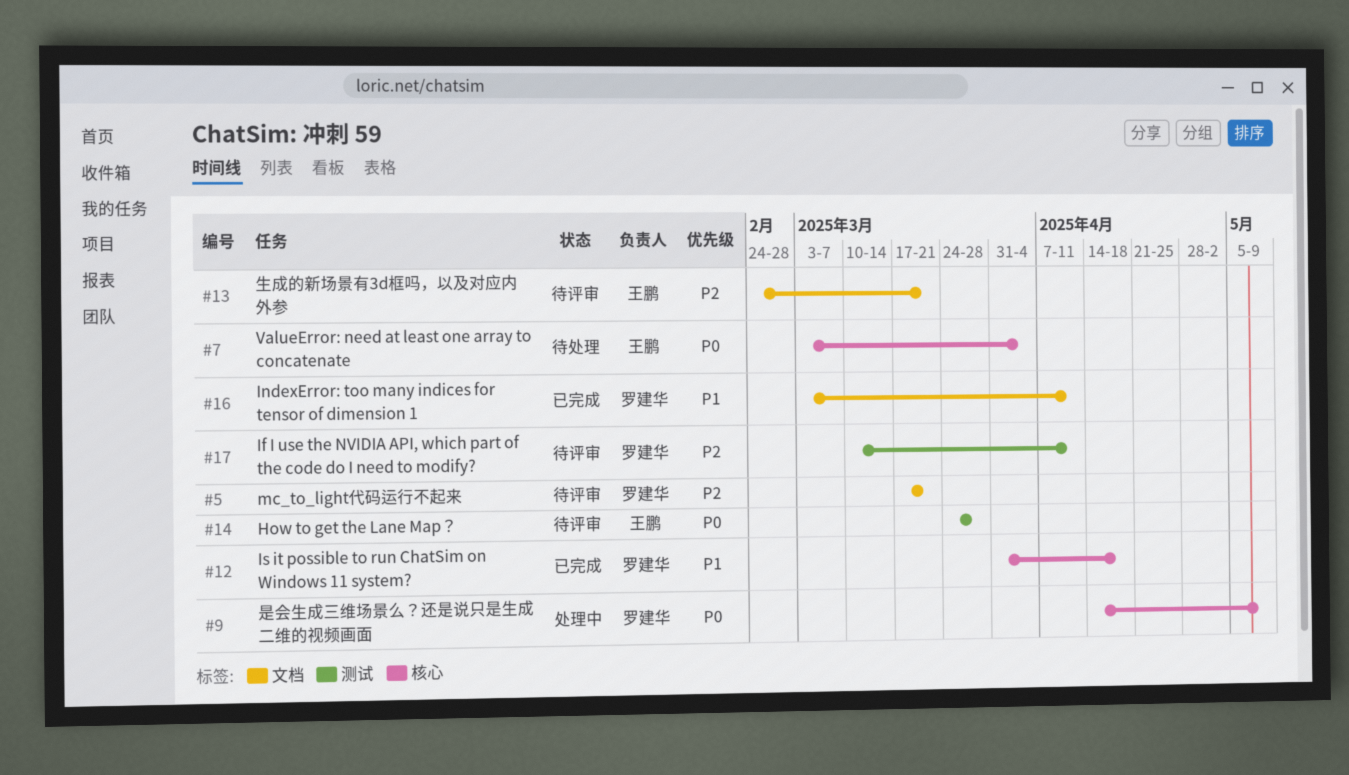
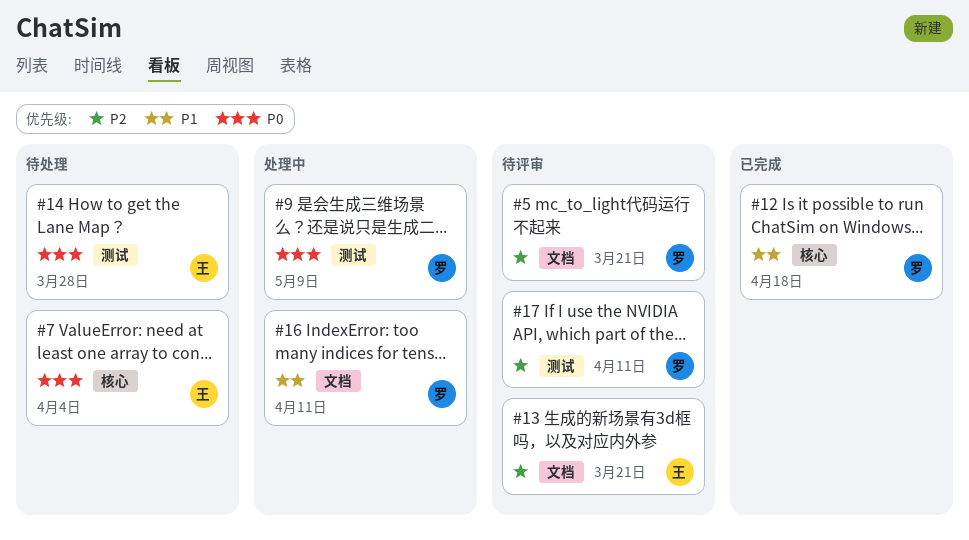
#9, label: 核心 -> 测试
#14, status: 待评审 -> 待处理
#16, status: 已完成 -> 处理中

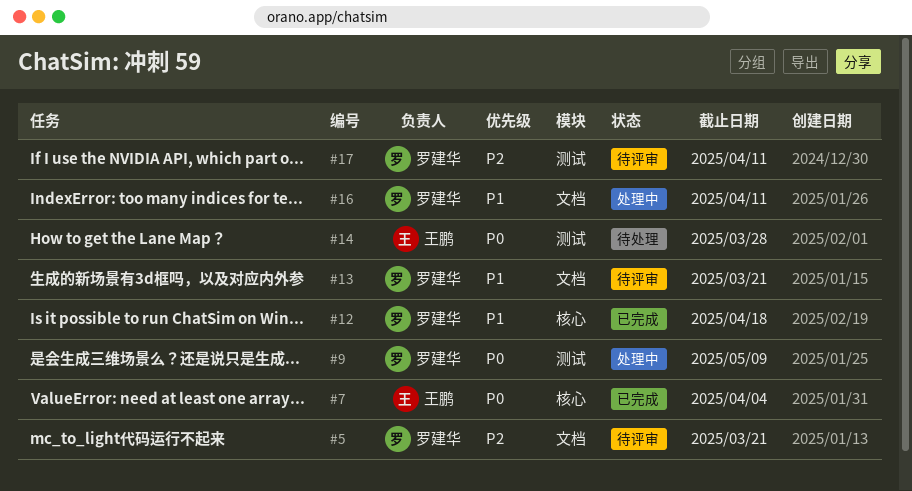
#7, status: 待处理 -> 已完成
#13, owner: 王鹏 -> 罗建华
#13, priority: P2 -> P1

